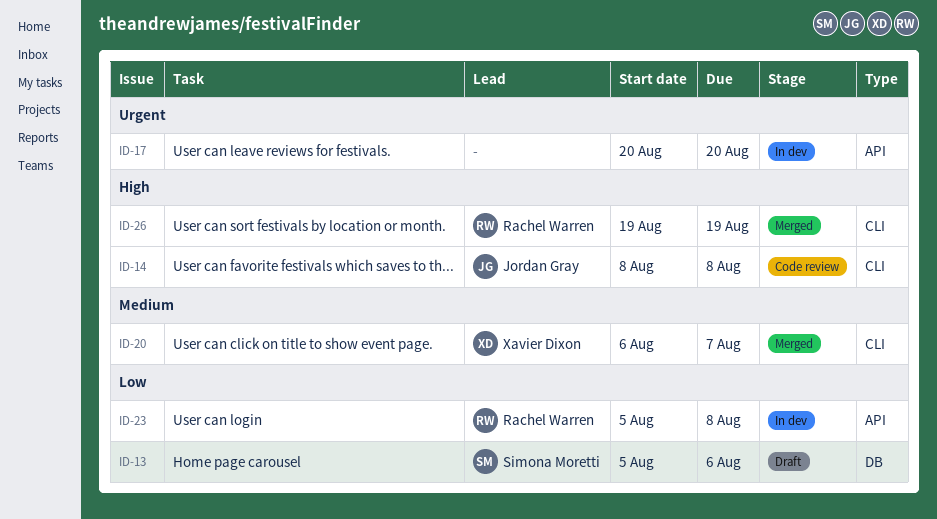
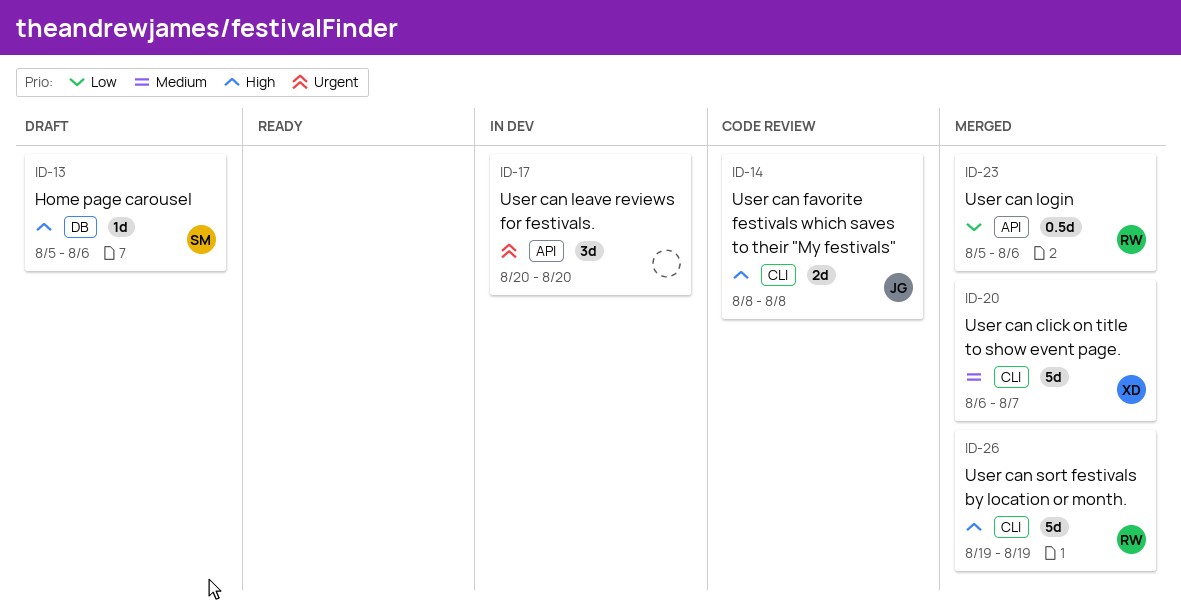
ID-13, priority: Low -> High
ID-23, status: In dev -> Merged
ID-23, due: Aug 8 -> Aug 6

